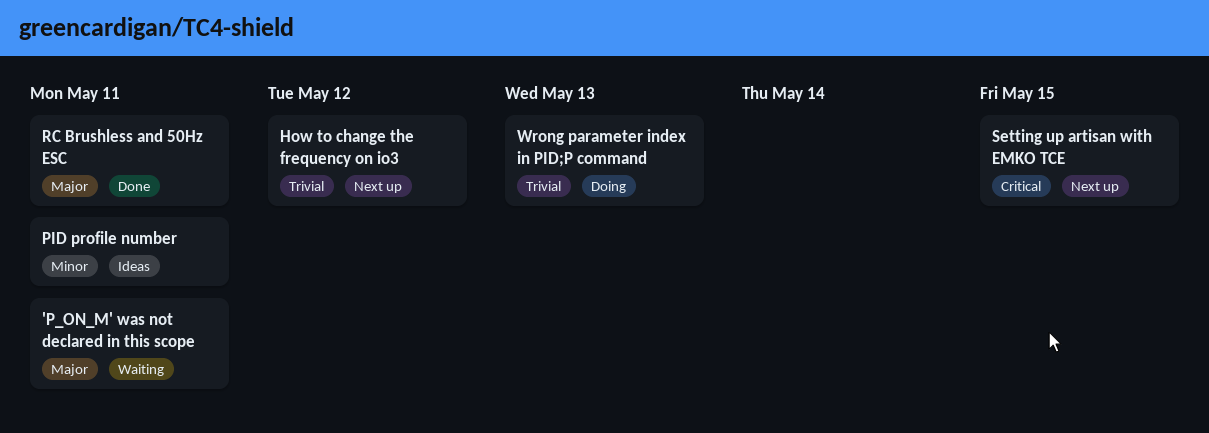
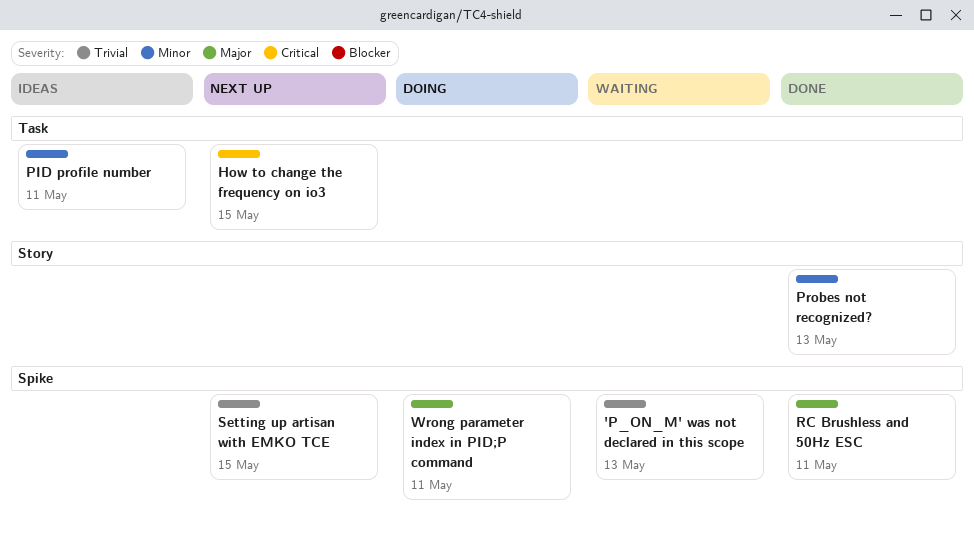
'P_ON_M' was not declared in this scope, priority: Major -> Trivial
'P_ON_M' was not declared in this scope, due: May 11 -> May 13
How to change the frequency on io3, priority: Trivial -> Critical
How to change the frequency on io3, due: May 12 -> May 15
Probes not recognized?: none -> present
Setting up artisan with EMKO TCE, priority: Critical -> Trivial
Wrong parameter index in PID;P command, priority: Trivial -> Major
Wrong parameter index in PID;P command, due: May 13 -> May 11

